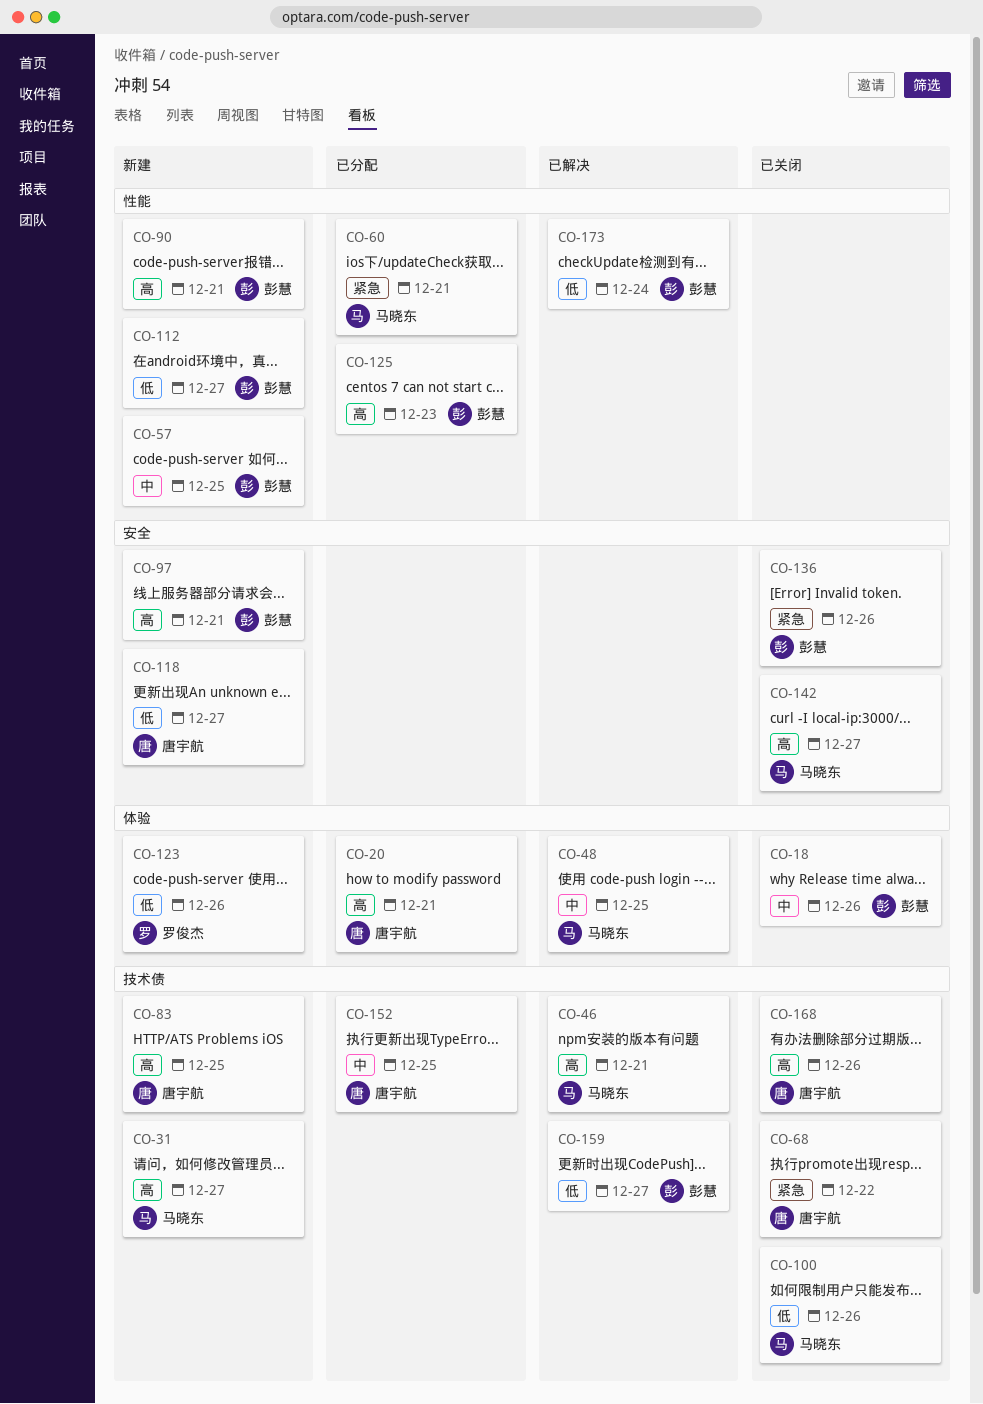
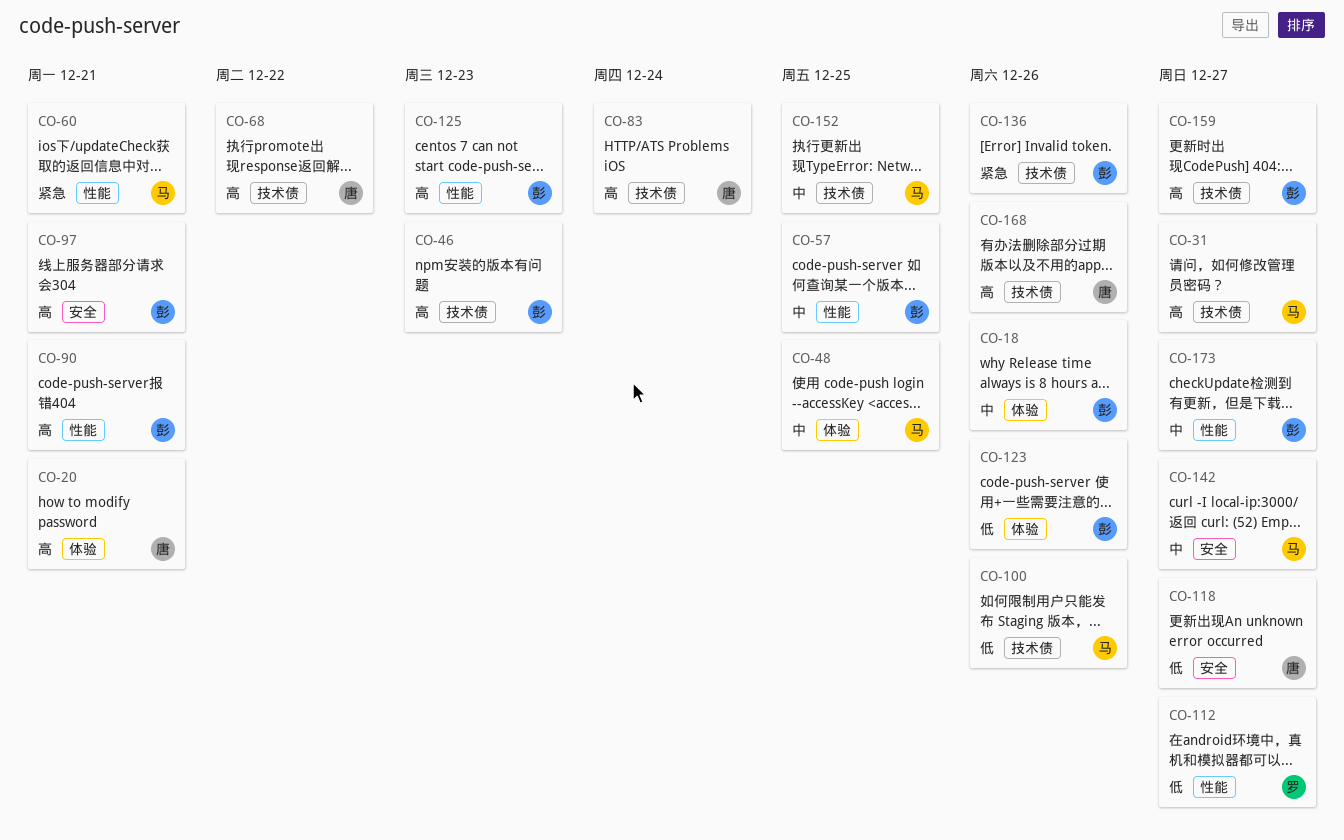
CO-46, owner: 马晓东 -> 彭慧
CO-46, due: Dec 21 -> Dec 23
CO-68, priority: 紧急 -> 高
CO-83, due: Dec 25 -> Dec 24
CO-112, owner: 彭慧 -> 罗俊杰
CO-123, owner: 罗俊杰 -> 彭慧
CO-136, label: 安全 -> 技术债
CO-142, priority: 高 -> 中
CO-152, owner: 唐宇航 -> 马晓东
CO-159, priority: 低 -> 高
CO-173, priority: 低 -> 中
CO-173, due: Dec 24 -> Dec 27

